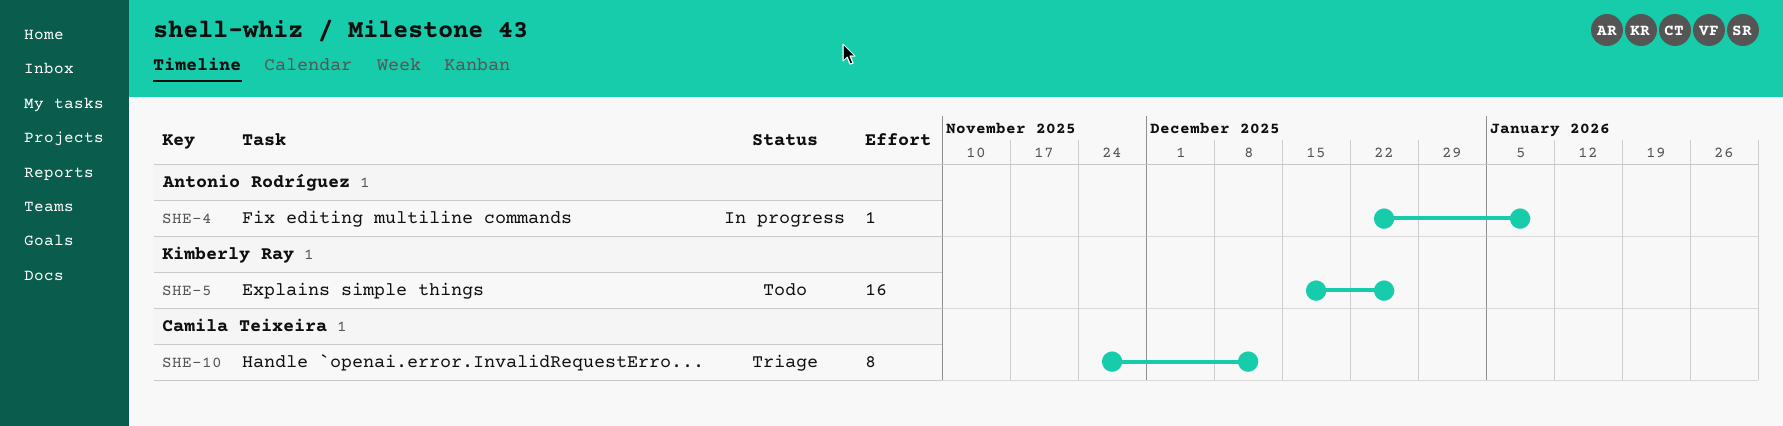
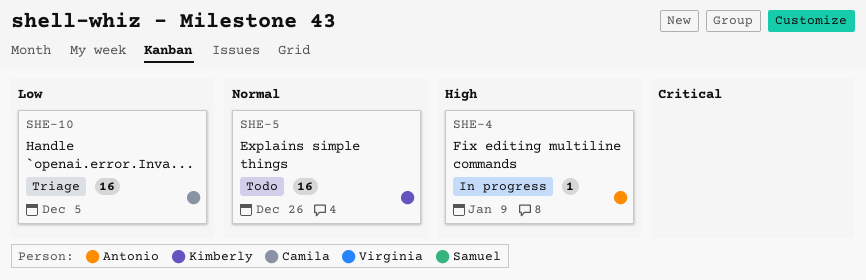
SHE-10, estimate: 8 -> 16
SHE-10, due: Dec 12 -> Dec 5

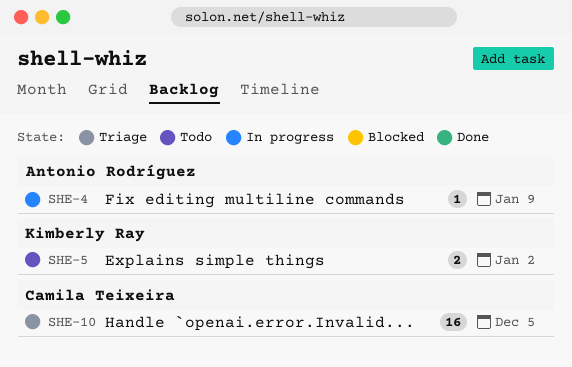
SHE-5, estimate: 16 -> 2
SHE-5, due: Dec 26 -> Jan 2

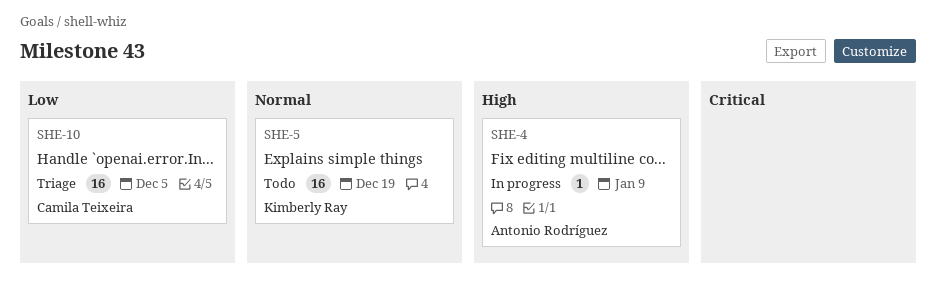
SHE-5, estimate: 2 -> 16
SHE-5, due: Jan 2 -> Dec 19

